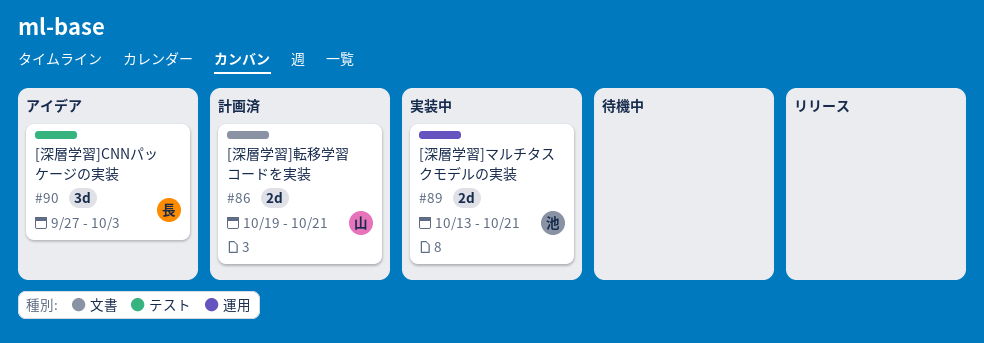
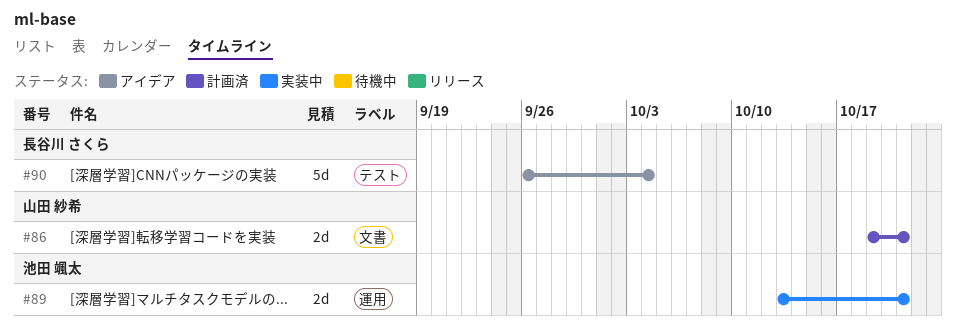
#90, estimate: 3d -> 5d
#90, start: Sep 27 -> Sep 26
#90, due: Oct 3 -> Oct 4

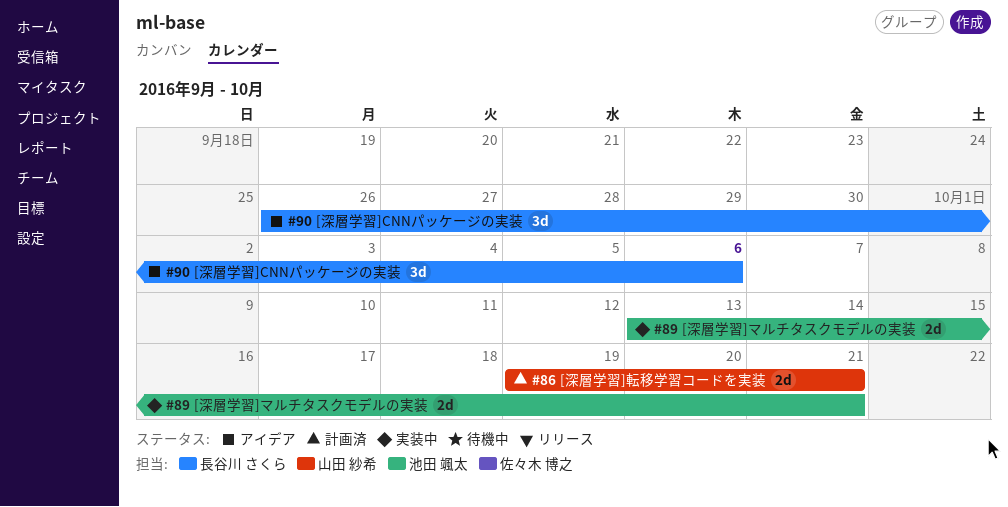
#90, estimate: 5d -> 3d
#90, due: Oct 4 -> Oct 6

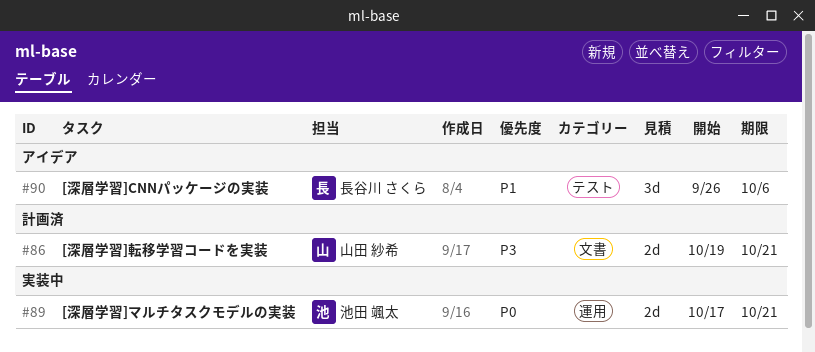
#89, start: Oct 13 -> Oct 17

